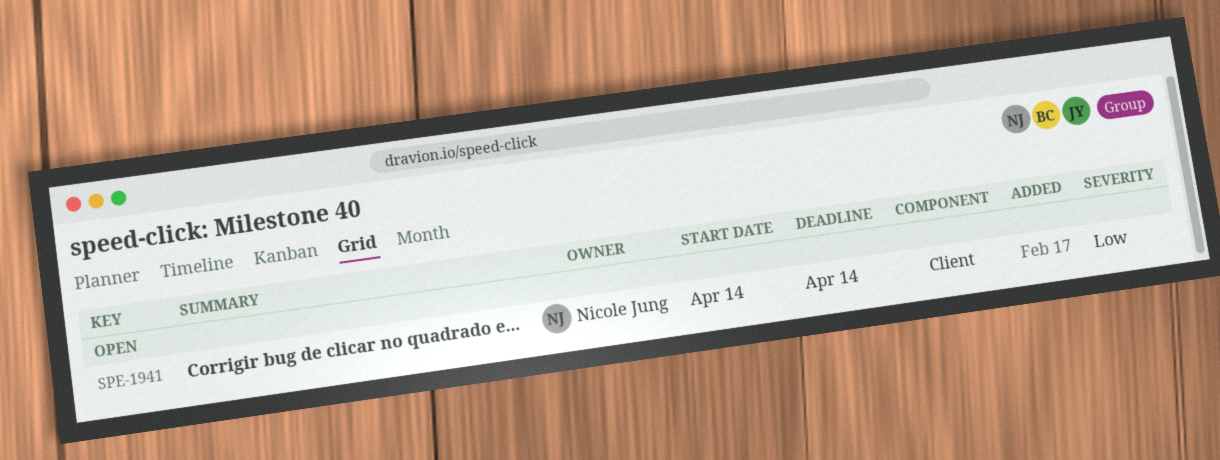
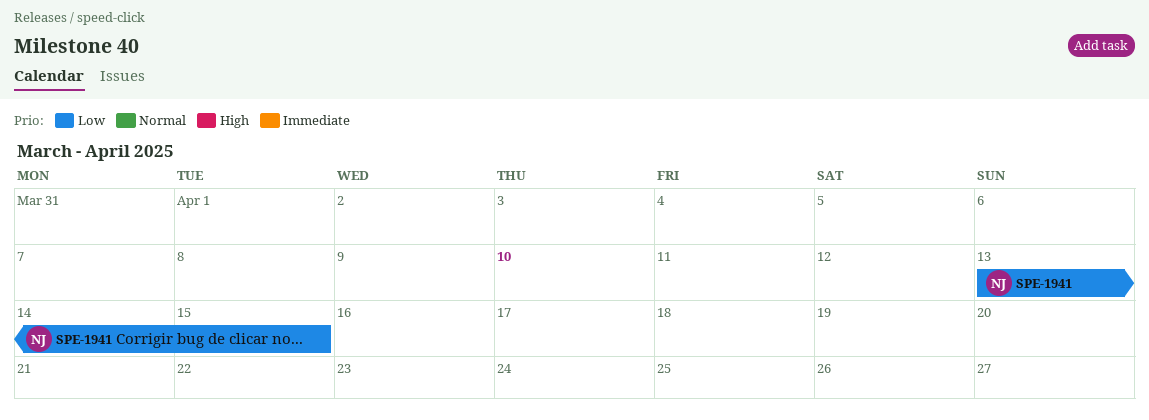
SPE-1941, start: Apr 14 -> Apr 13
SPE-1941, due: Apr 14 -> Apr 15

